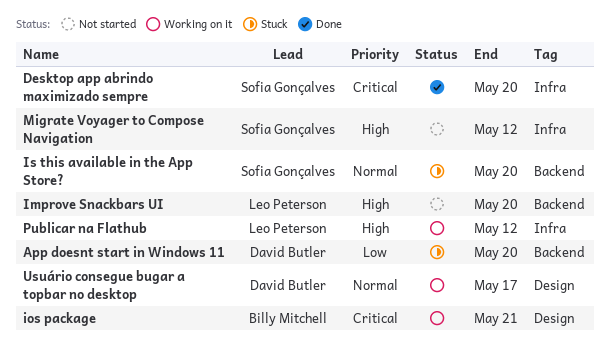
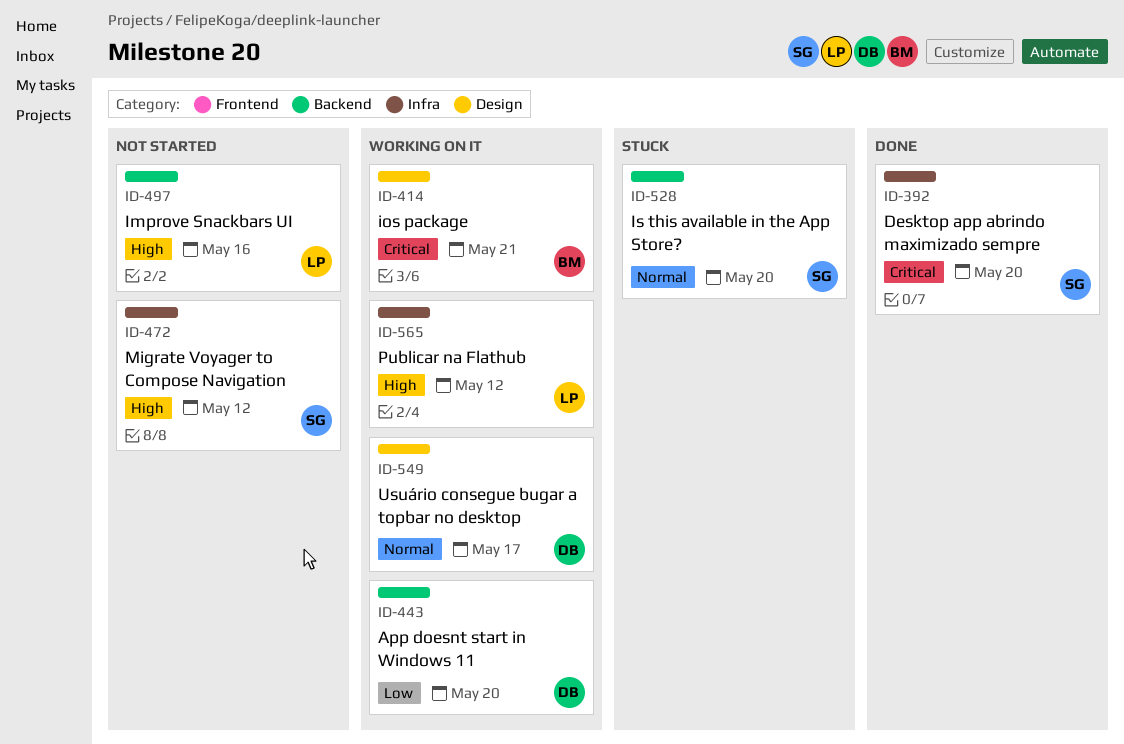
App doesnt start in Windows 11, status: Stuck -> Working on it
Improve Snackbars UI, due: May 20 -> May 16

